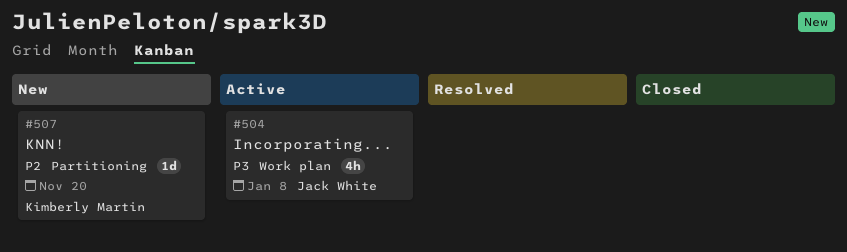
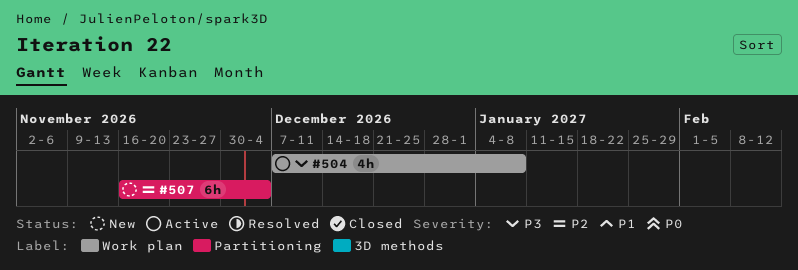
#507, estimate: 1d -> 6h
#507, due: Nov 20 -> Dec 4

